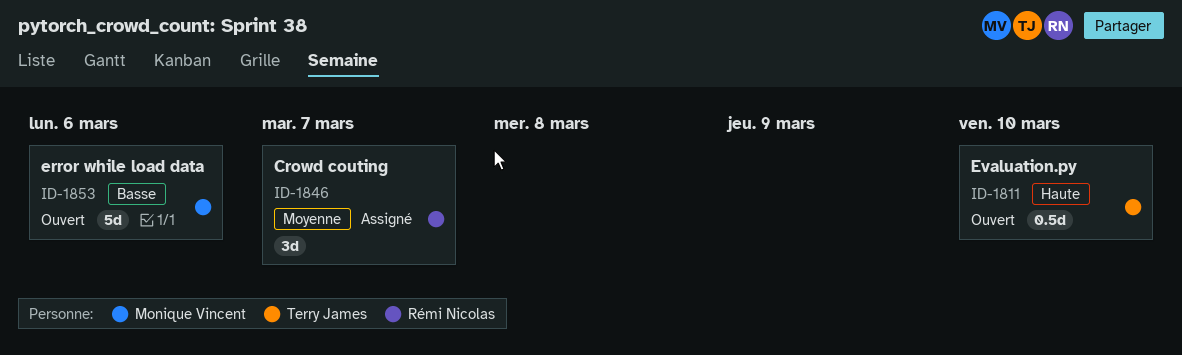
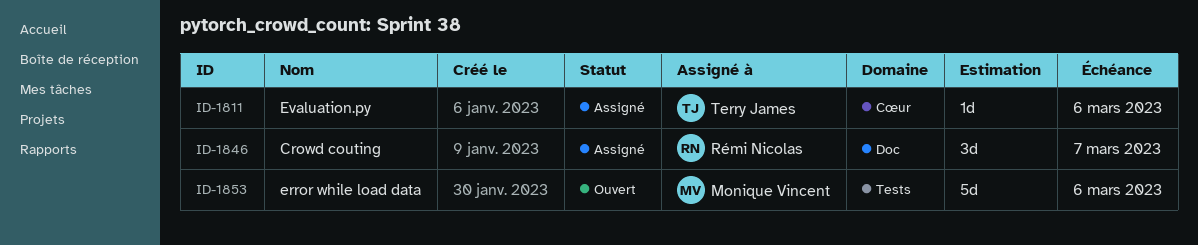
ID-1811, status: Ouvert -> Assigné
ID-1811, estimate: 0.5d -> 1d
ID-1811, due: Mar 10 -> Mar 6

